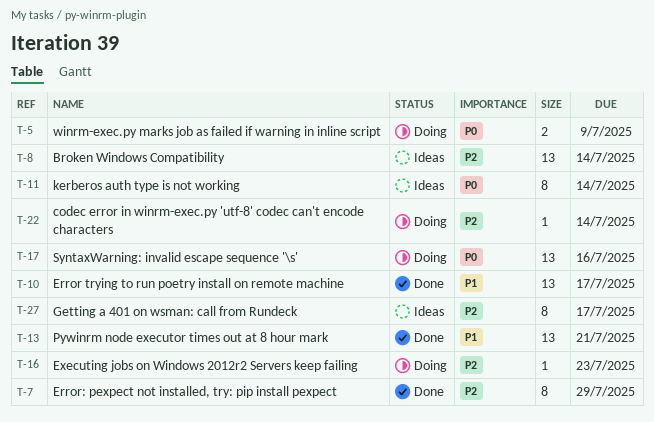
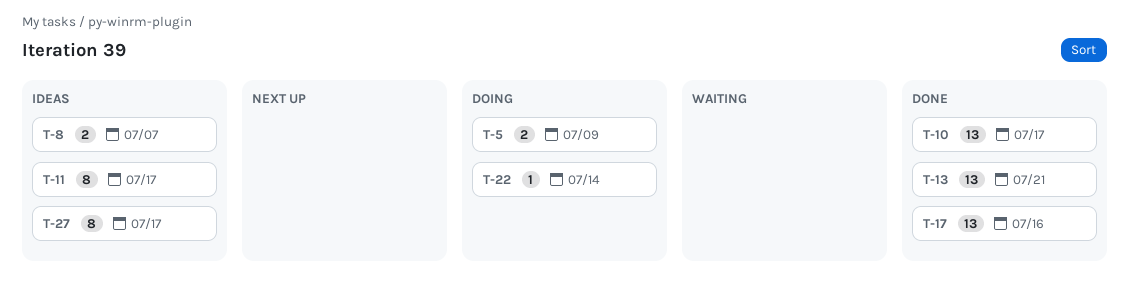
T-7: present -> none
T-8, estimate: 13 -> 2
T-8, due: Jul 14 -> Jul 7
T-11, due: Jul 14 -> Jul 17
T-16: present -> none
T-17, status: Doing -> Done

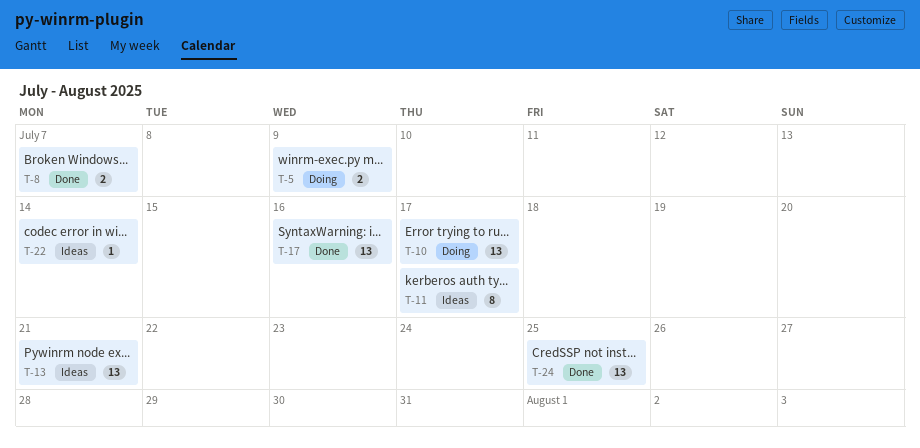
T-8, status: Ideas -> Done
T-10, status: Done -> Doing
T-13, status: Done -> Ideas
T-22, status: Doing -> Ideas
T-24: none -> present
T-27: present -> none

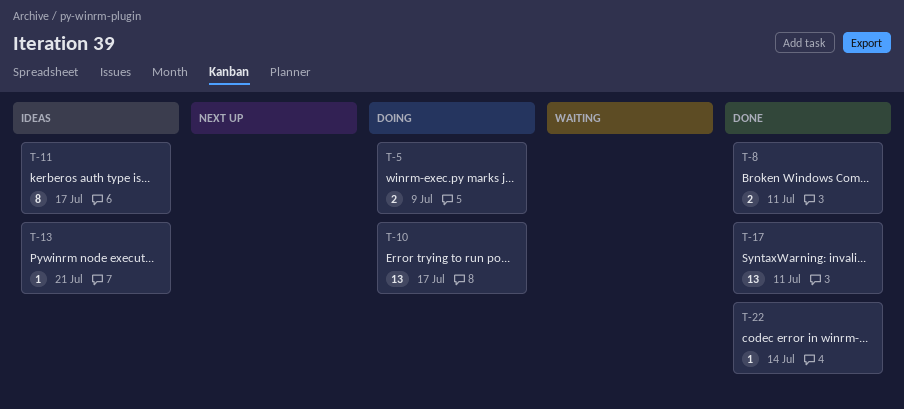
T-8, due: Jul 7 -> Jul 11
T-13, estimate: 13 -> 1
T-17, due: Jul 16 -> Jul 11
T-22, status: Ideas -> Done
T-24: present -> none

